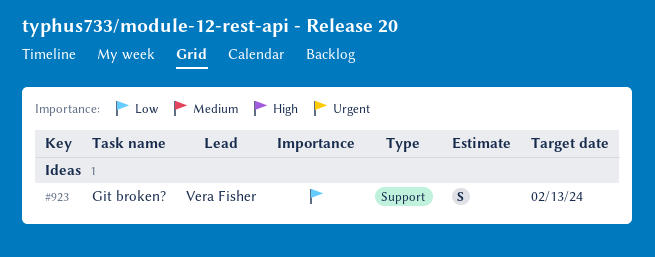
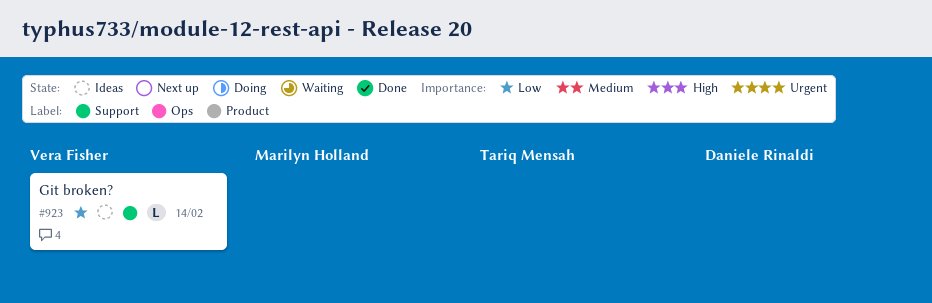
#923, estimate: S -> L
#923, due: Feb 13 -> Feb 14

